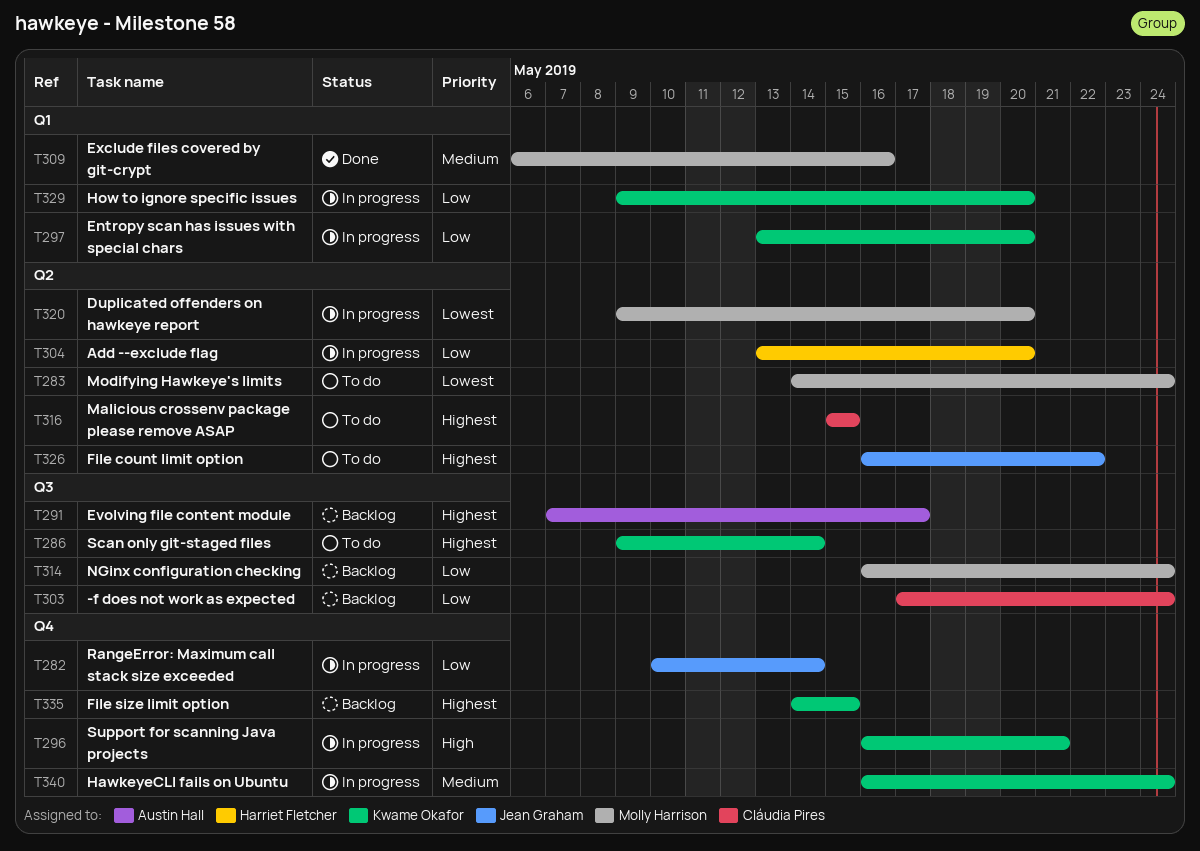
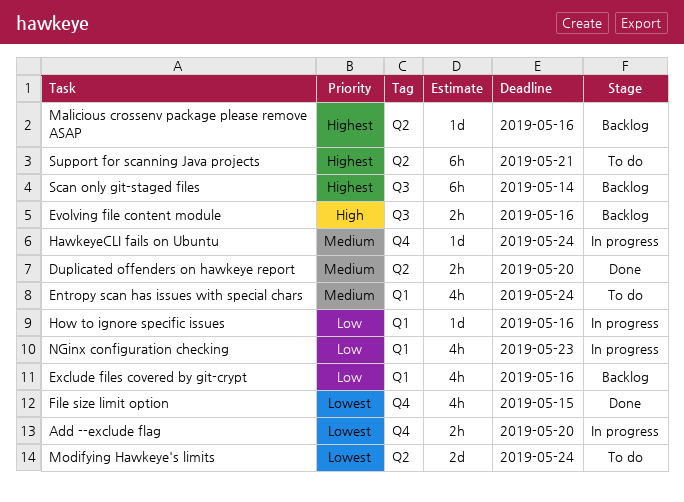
-f does not work as expected: present -> none
Add --exclude flag, priority: Low -> Lowest
Add --exclude flag, label: Q2 -> Q4
Duplicated offenders on hawkeye report, status: In progress -> Done
Duplicated offenders on hawkeye report, priority: Lowest -> Medium
Entropy scan has issues with special chars, status: In progress -> To do
Entropy scan has issues with special chars, priority: Low -> Medium
Entropy scan has issues with special chars, due: May 20 -> May 24
Evolving file content module, priority: Highest -> High
Evolving file content module, due: May 17 -> May 16
Exclude files covered by git-crypt, status: Done -> Backlog
Exclude files covered by git-crypt, priority: Medium -> Low
File count limit option: present -> none
File size limit option, status: Backlog -> Done
File size limit option, priority: Highest -> Lowest
How to ignore specific issues, due: May 20 -> May 16
Malicious crossenv package please remove ASAP, status: To do -> Backlog
Malicious crossenv package please remove ASAP, due: May 15 -> May 16
NGinx configuration checking, status: Backlog -> In progress
NGinx configuration checking, label: Q3 -> Q1
NGinx configuration checking, due: May 24 -> May 23
RangeError: Maximum call stack size exceeded: present -> none
Scan only git-staged files, status: To do -> Backlog
Support for scanning Java projects, status: In progress -> To do
Support for scanning Java projects, priority: High -> Highest
Support for scanning Java projects, label: Q4 -> Q2

